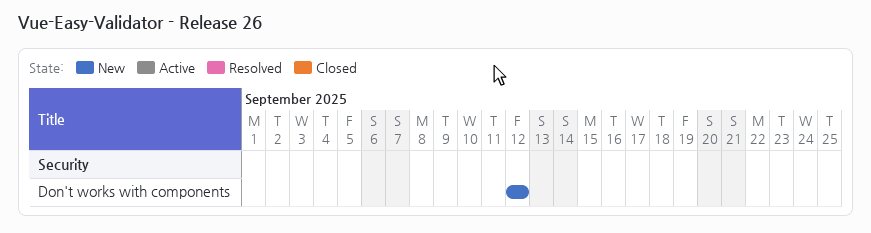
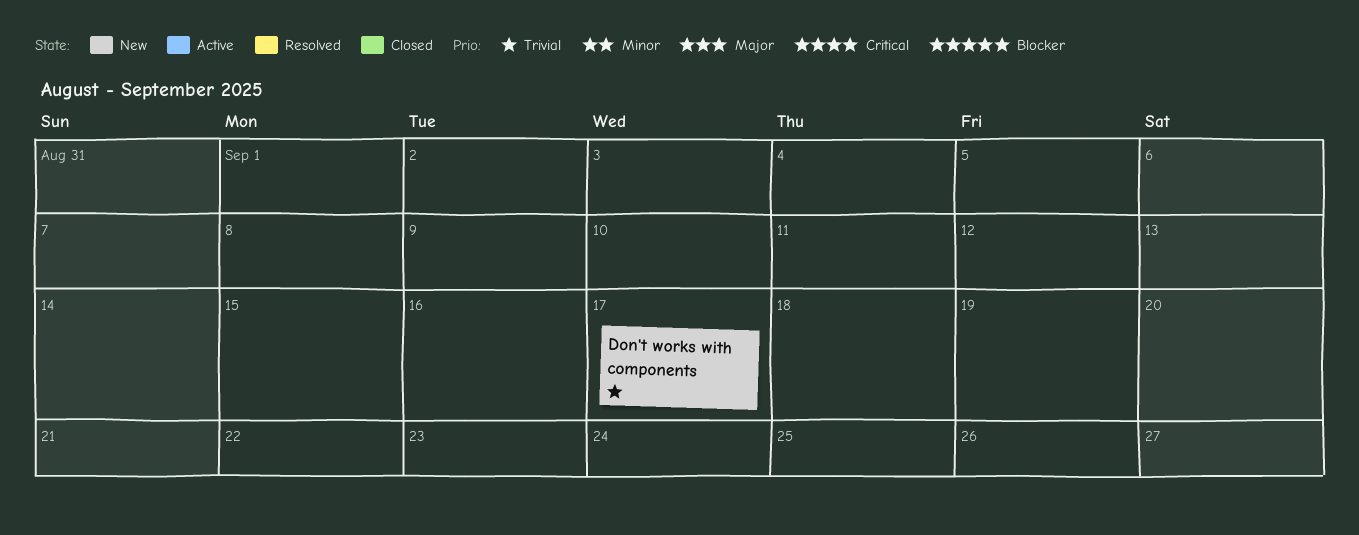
Don't works with components, due: Sep 12 -> Sep 17

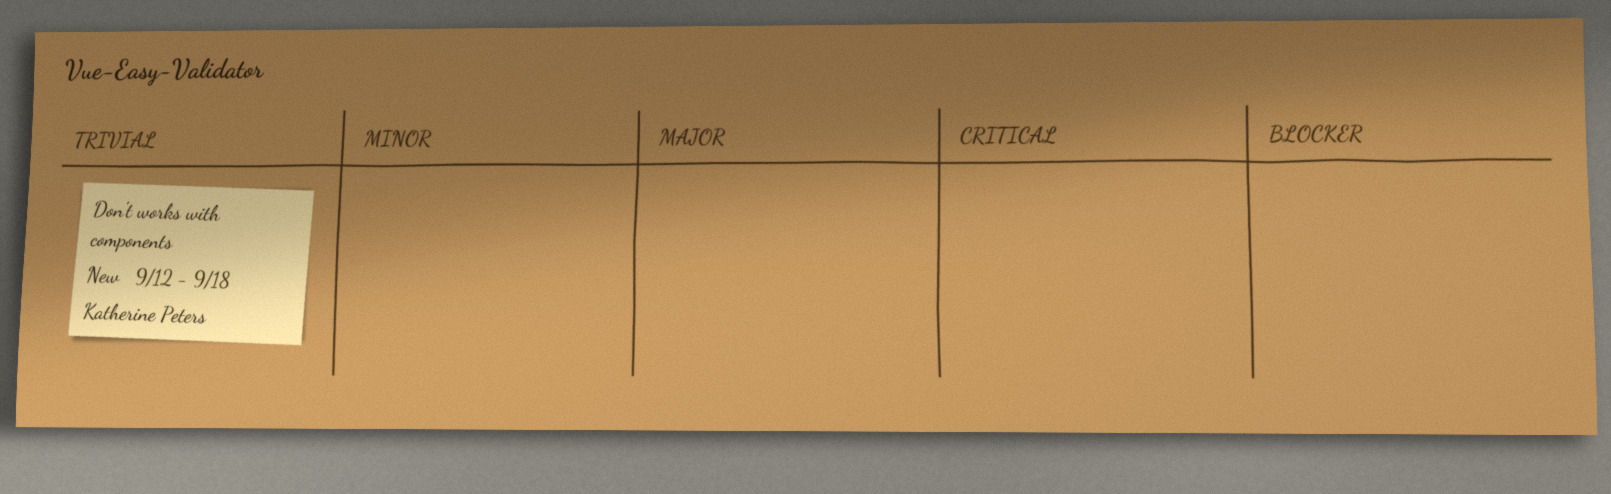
Don't works with components, due: Sep 17 -> Sep 18

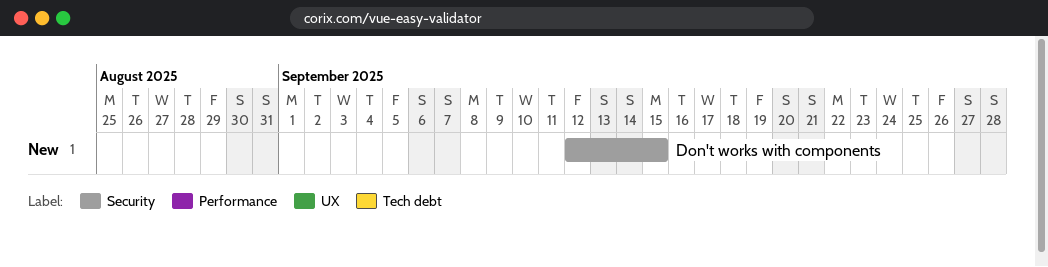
Don't works with components, due: Sep 18 -> Sep 15

